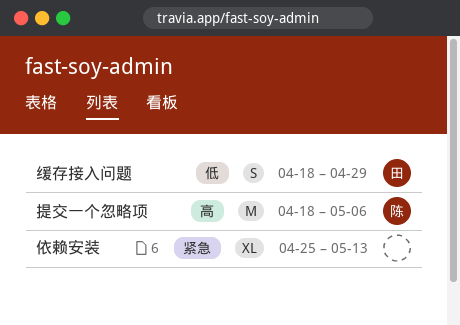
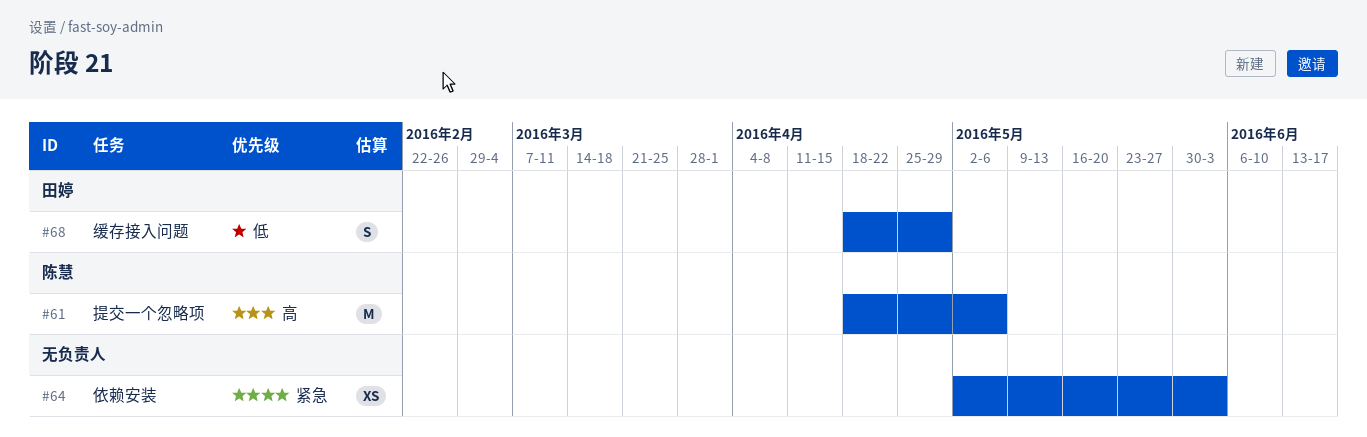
依赖安装, estimate: XL -> XS
依赖安装, start: Apr 25 -> May 2
依赖安装, due: May 13 -> Jun 3

